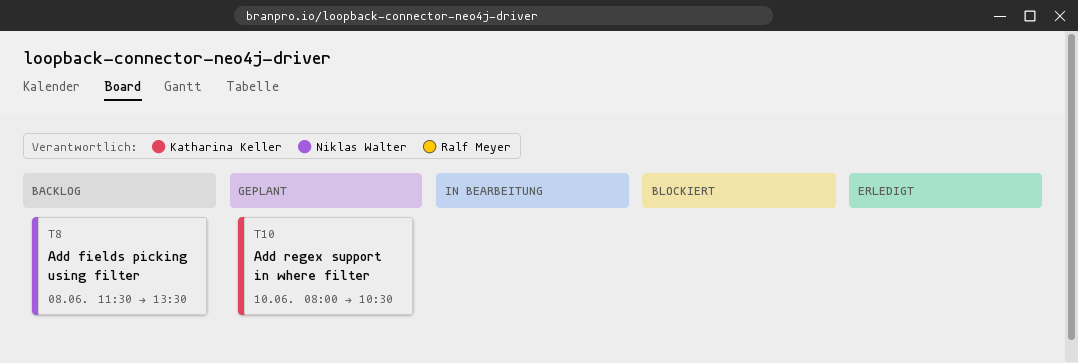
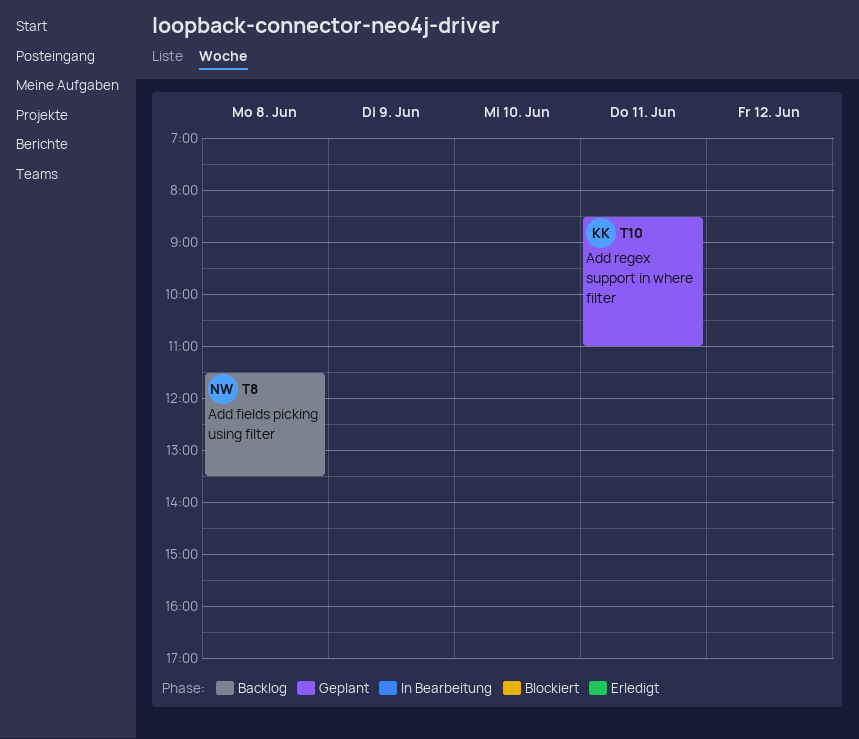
T10, day: Jun 10 -> Jun 11
T10, begins: 08:00 -> 08:30
T10, ends: 10:30 -> 11:00

